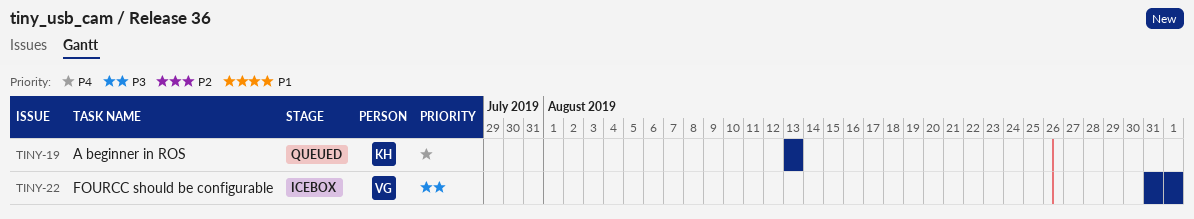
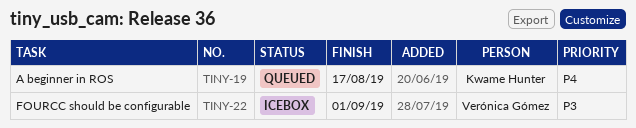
TINY-19, due: Aug 13 -> Aug 17

